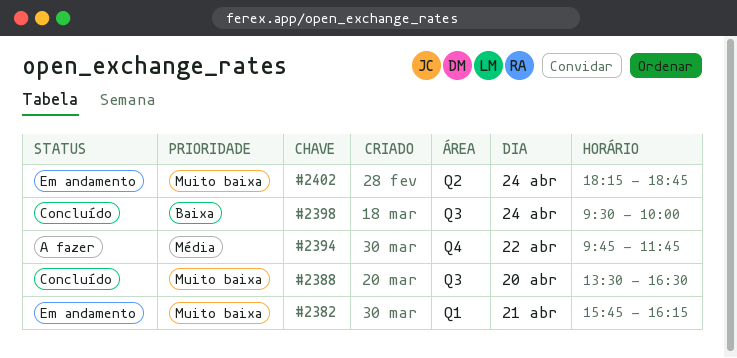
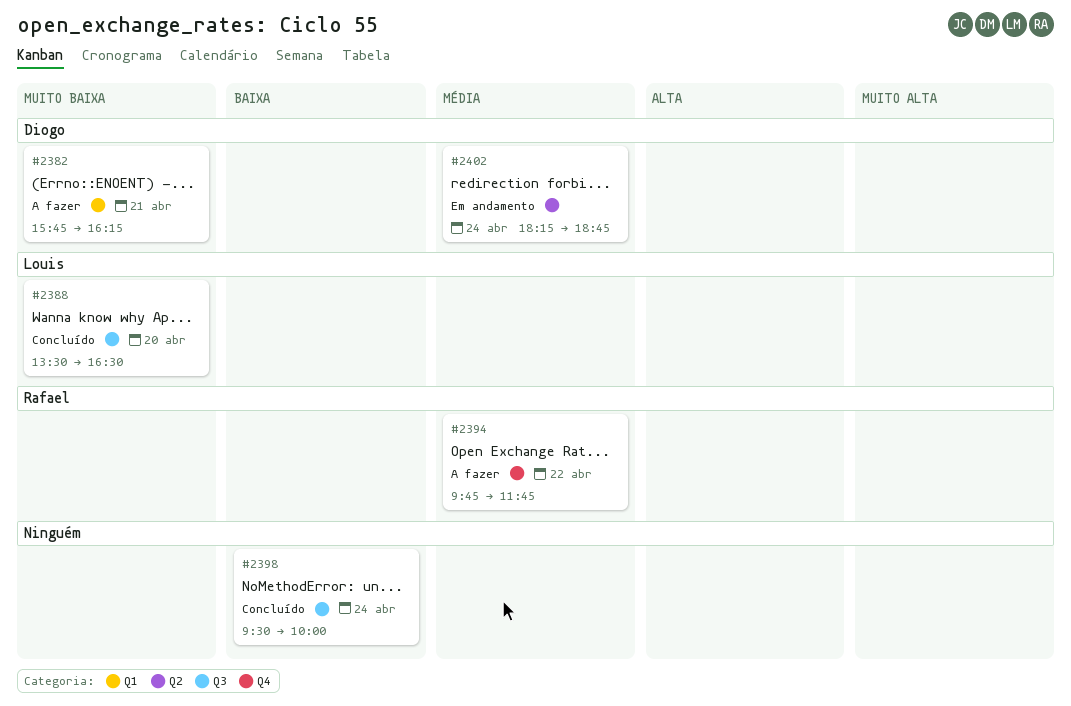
#2382, status: Em andamento -> A fazer
#2402, priority: Muito baixa -> Média

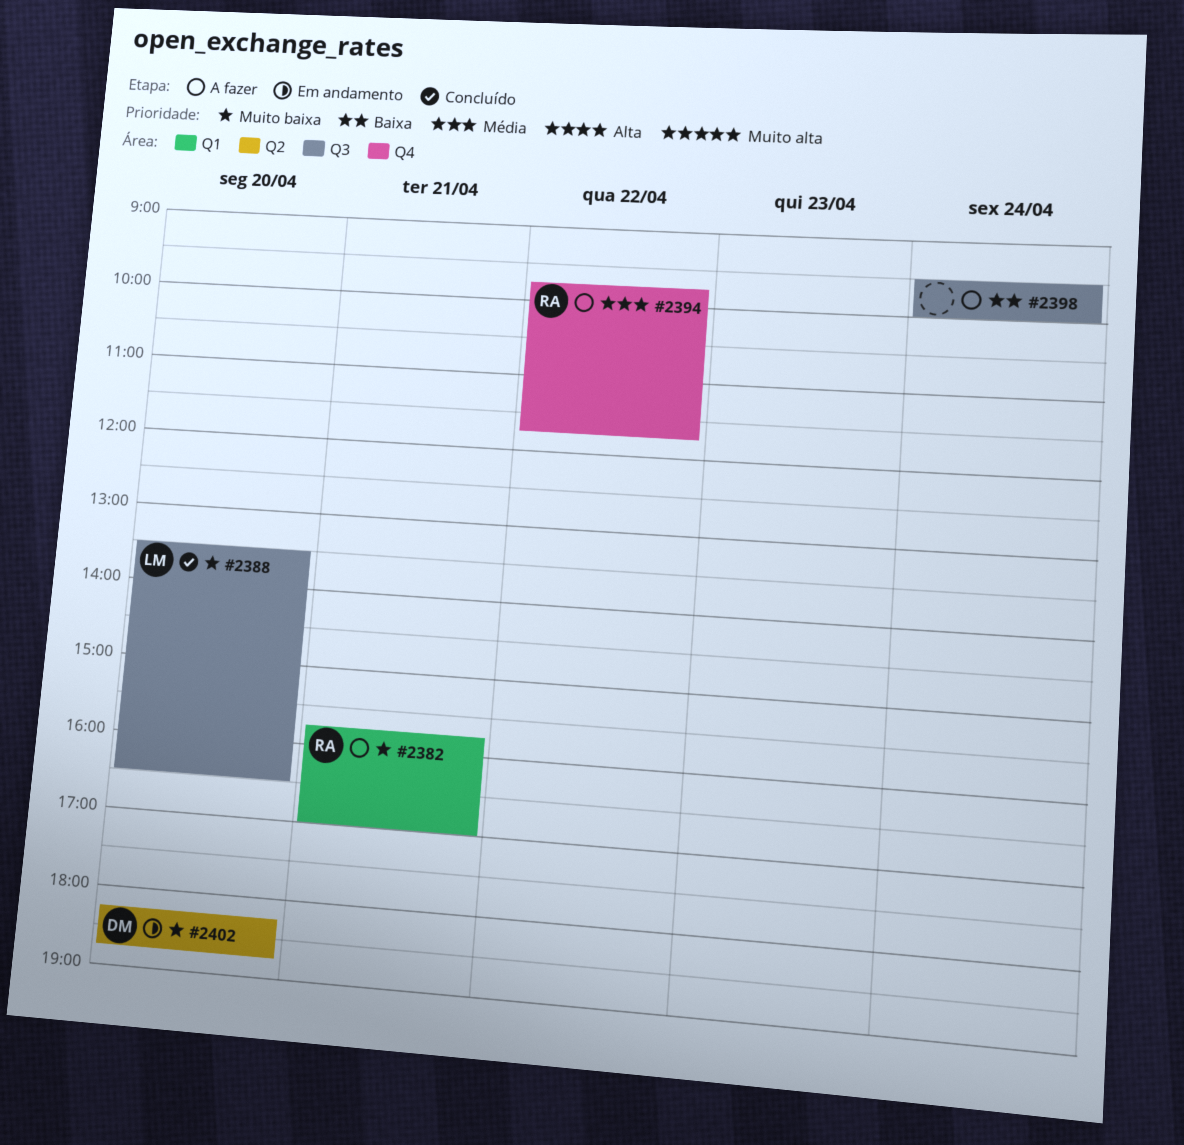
#2382, owner: Diogo -> Rafael
#2382, ends: 16:15 -> 17:00
#2398, status: Concluído -> A fazer
#2402, priority: Média -> Muito baixa
#2402, day: Apr 24 -> Apr 20

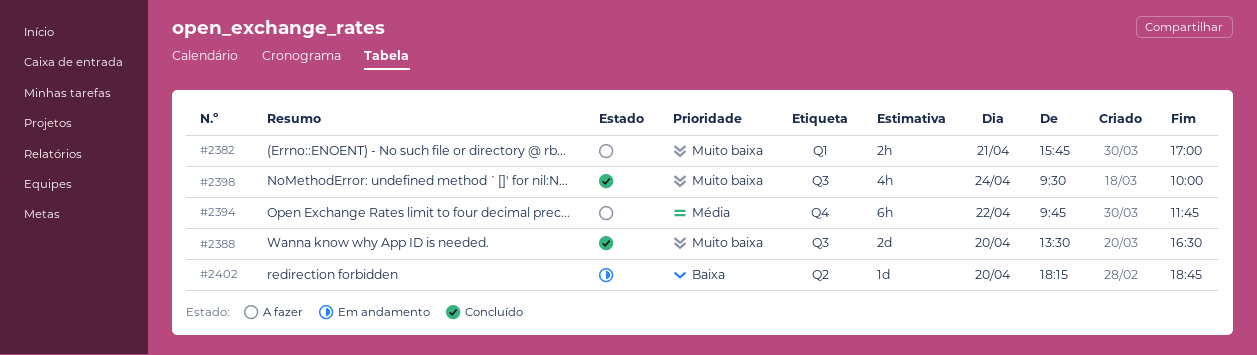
#2398, status: A fazer -> Concluído
#2398, priority: Baixa -> Muito baixa
#2402, priority: Muito baixa -> Baixa

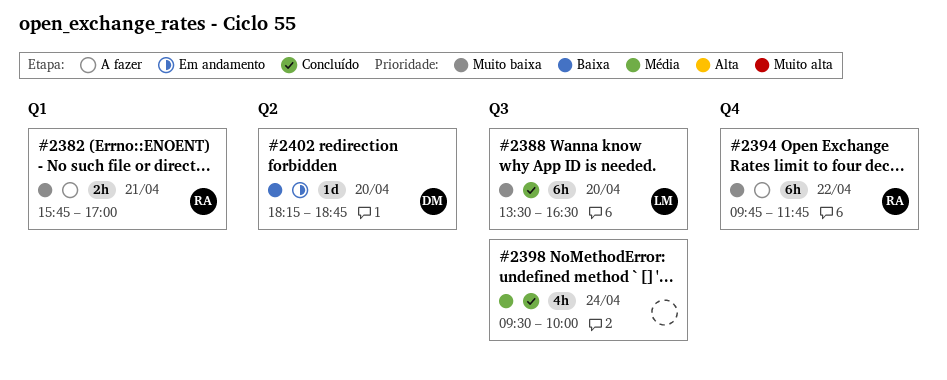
#2388, estimate: 2d -> 6h
#2394, priority: Média -> Muito baixa
#2398, priority: Muito baixa -> Média

